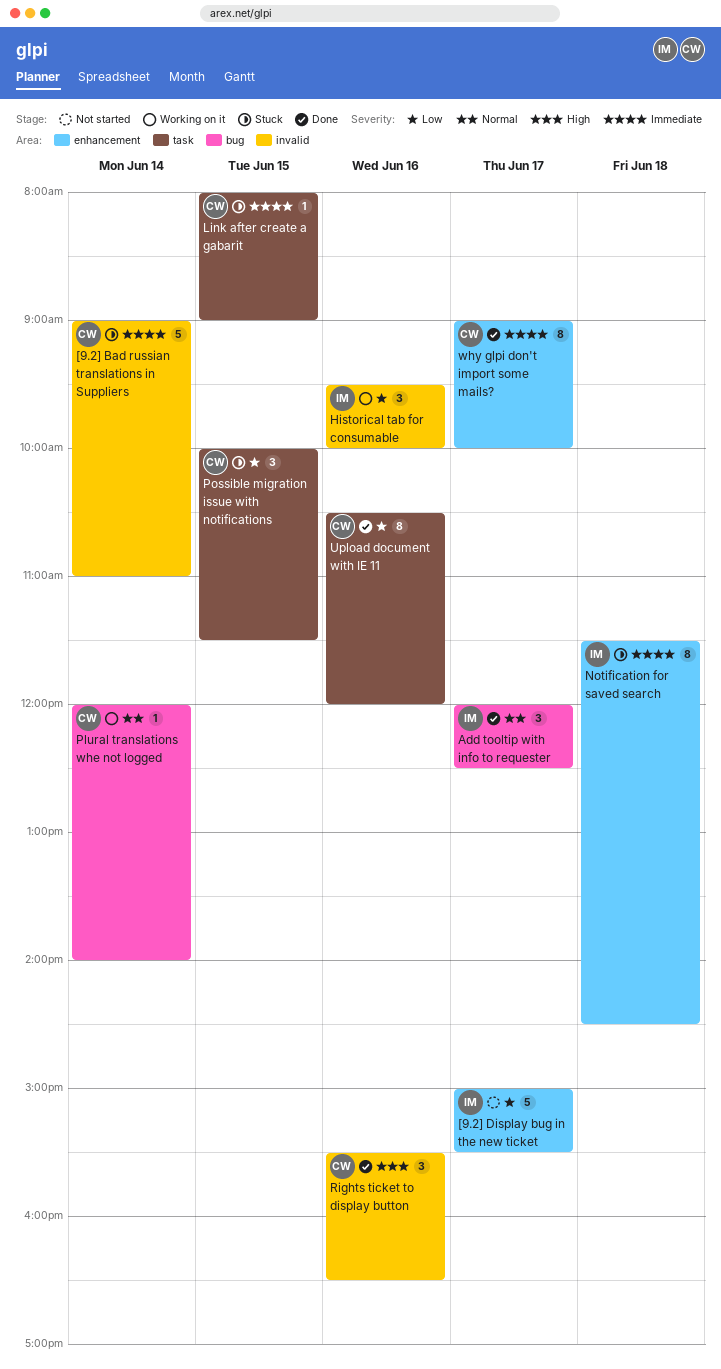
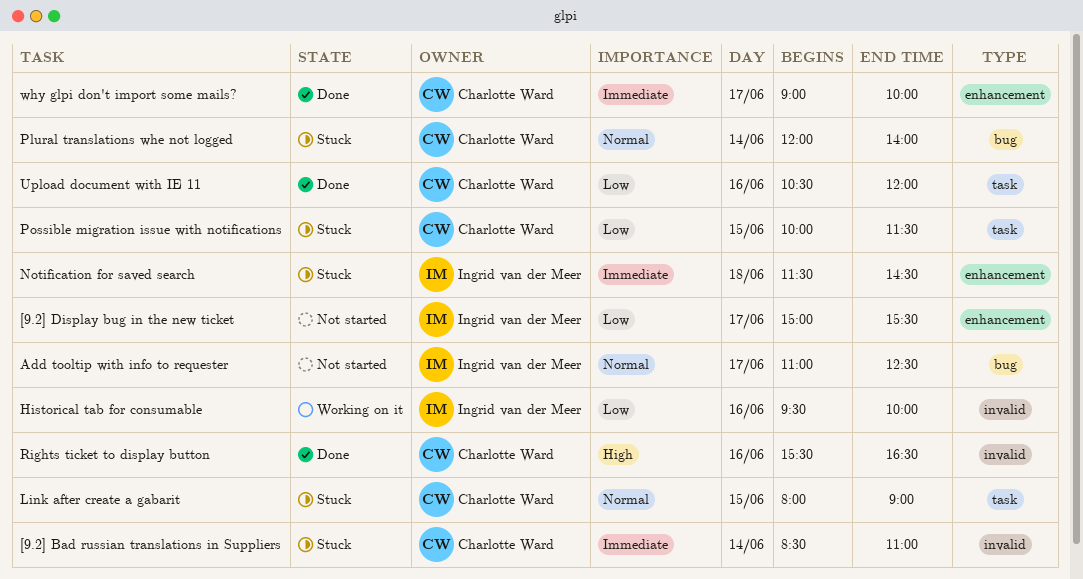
[9.2] Bad russian translations in Suppliers, begins: 09:00 -> 08:30
Link after create a gabarit, priority: Immediate -> Normal
Plural translations whe not logged, status: Working on it -> Stuck
Аdd tooltip with info to requester, status: Done -> Not started
Аdd tooltip with info to requester, begins: 12:00 -> 11:00

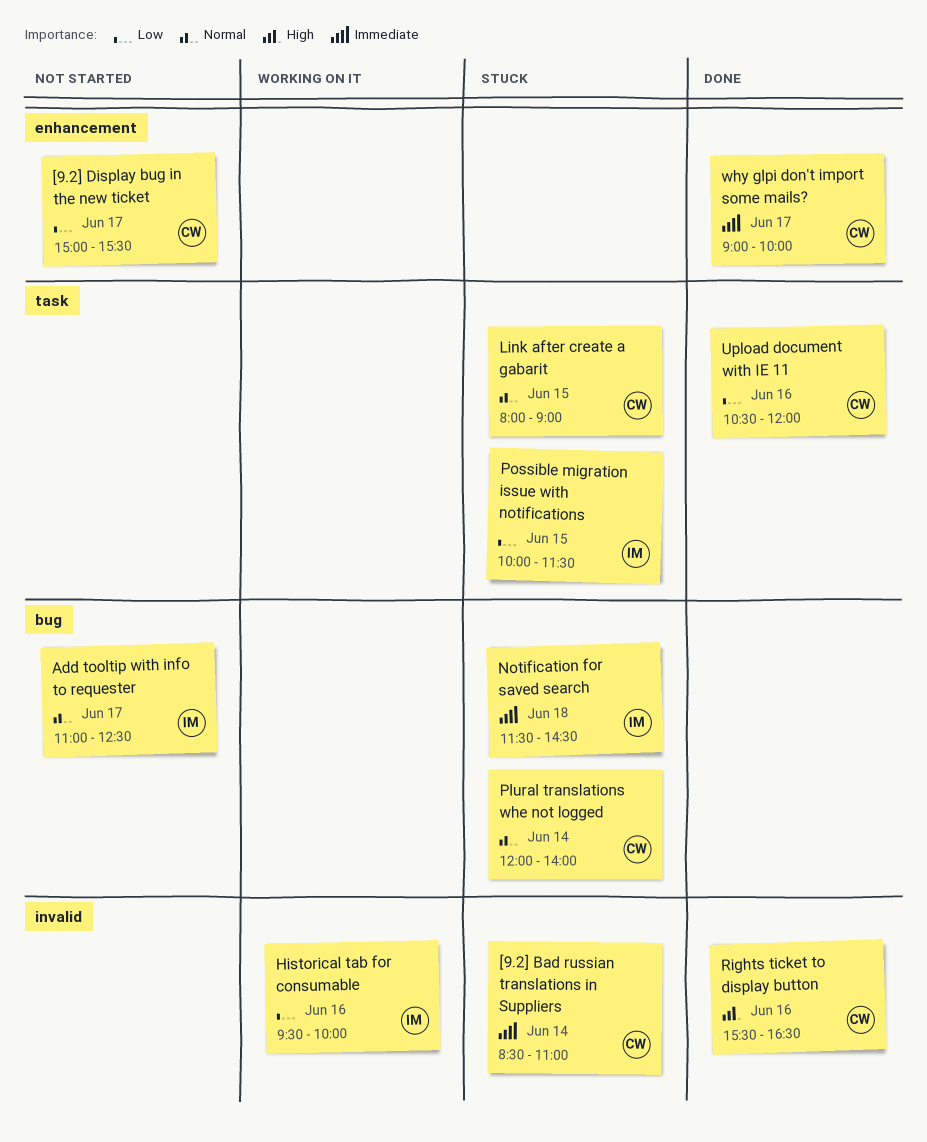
[9.2] Display bug in the new ticket, owner: Ingrid van der Meer -> Charlotte Ward
Notification for saved search, label: enhancement -> bug
Possible migration issue with notifications, owner: Charlotte Ward -> Ingrid van der Meer

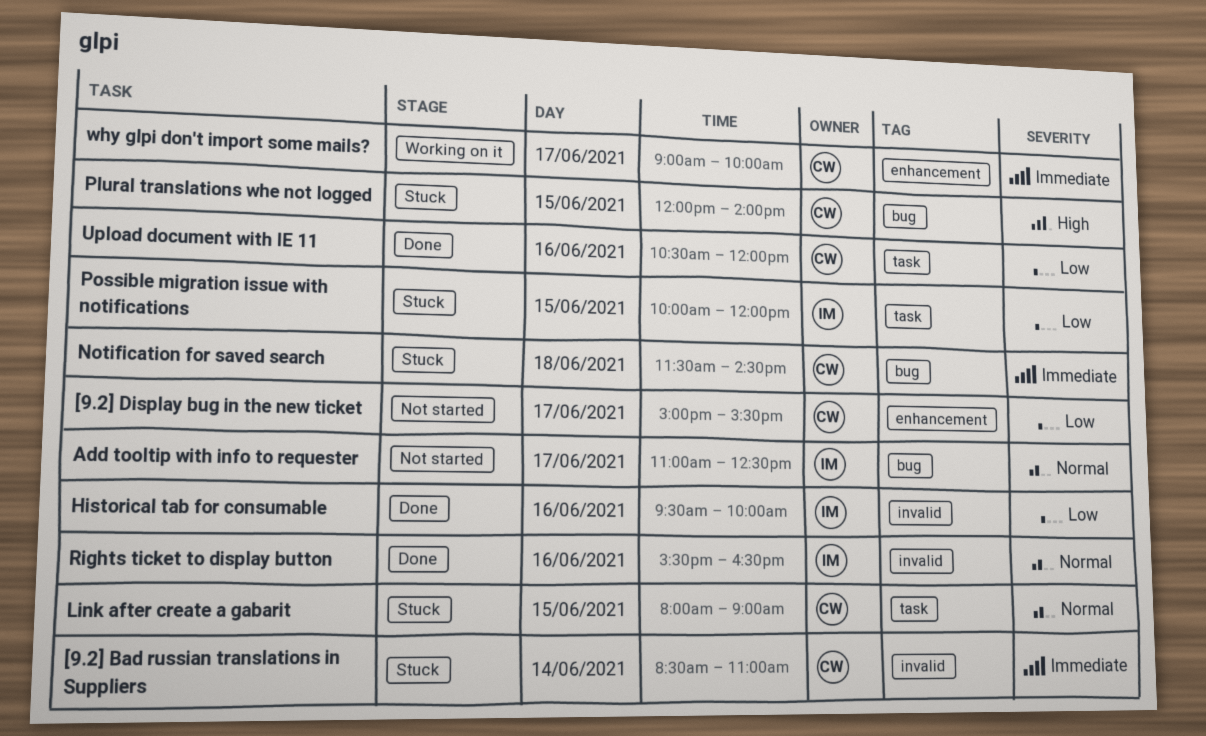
Historical tab for consumable, status: Working on it -> Done
Notification for saved search, owner: IM -> CW
Plural translations whe not logged, priority: Normal -> High
Plural translations whe not logged, day: Jun 14 -> Jun 15
Possible migration issue with notifications, ends: 11:30 -> 12:00
Rights ticket to display button, owner: CW -> IM
Rights ticket to display button, priority: High -> Normal
why glpi don't import some mails?, status: Done -> Working on it

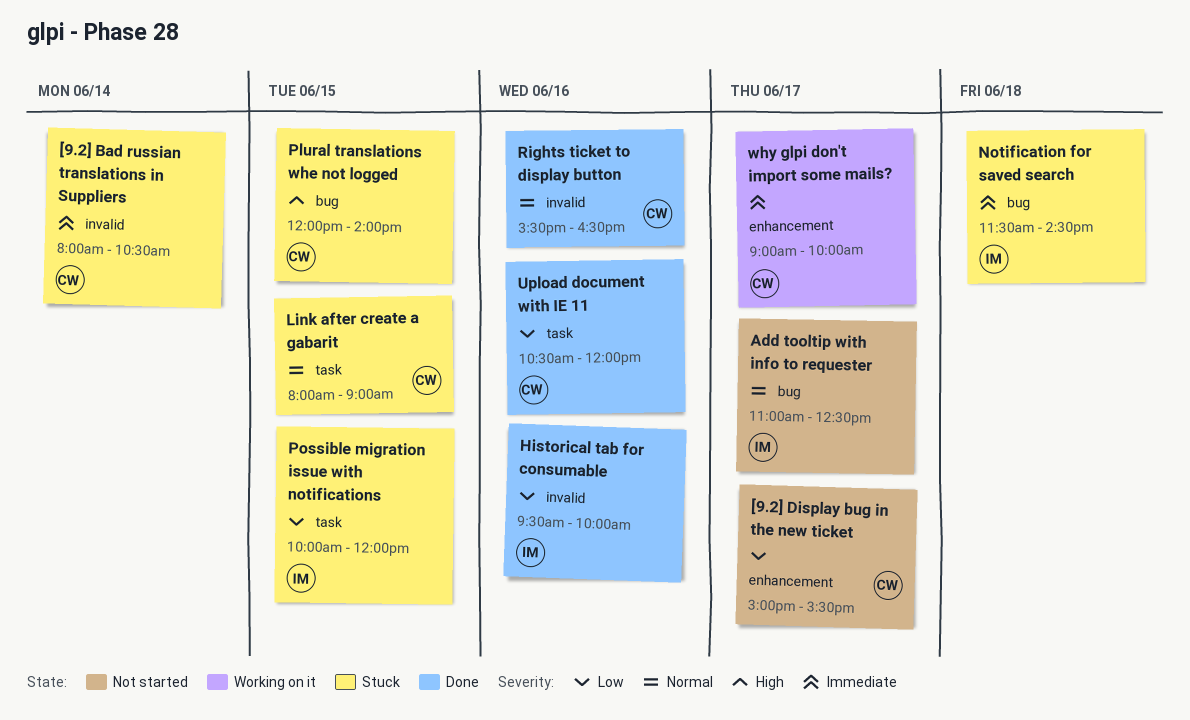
[9.2] Bad russian translations in Suppliers, begins: 08:30 -> 08:00
[9.2] Bad russian translations in Suppliers, ends: 11:00 -> 10:30
Notification for saved search, owner: CW -> IM
Rights ticket to display button, owner: IM -> CW

